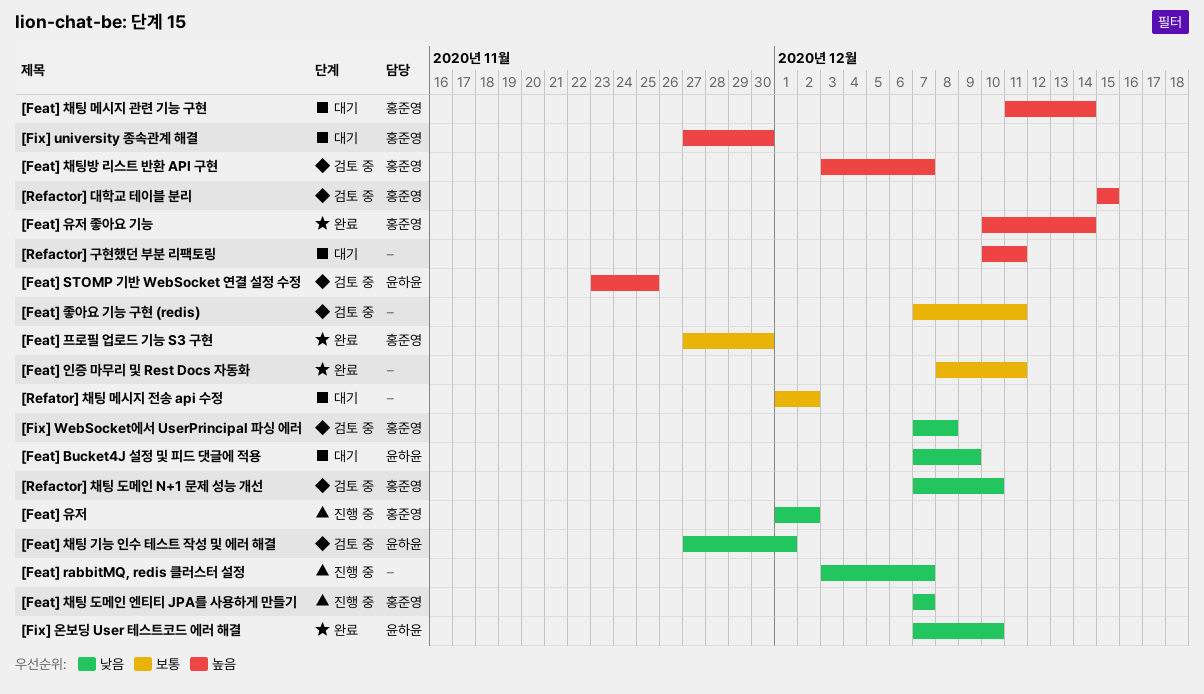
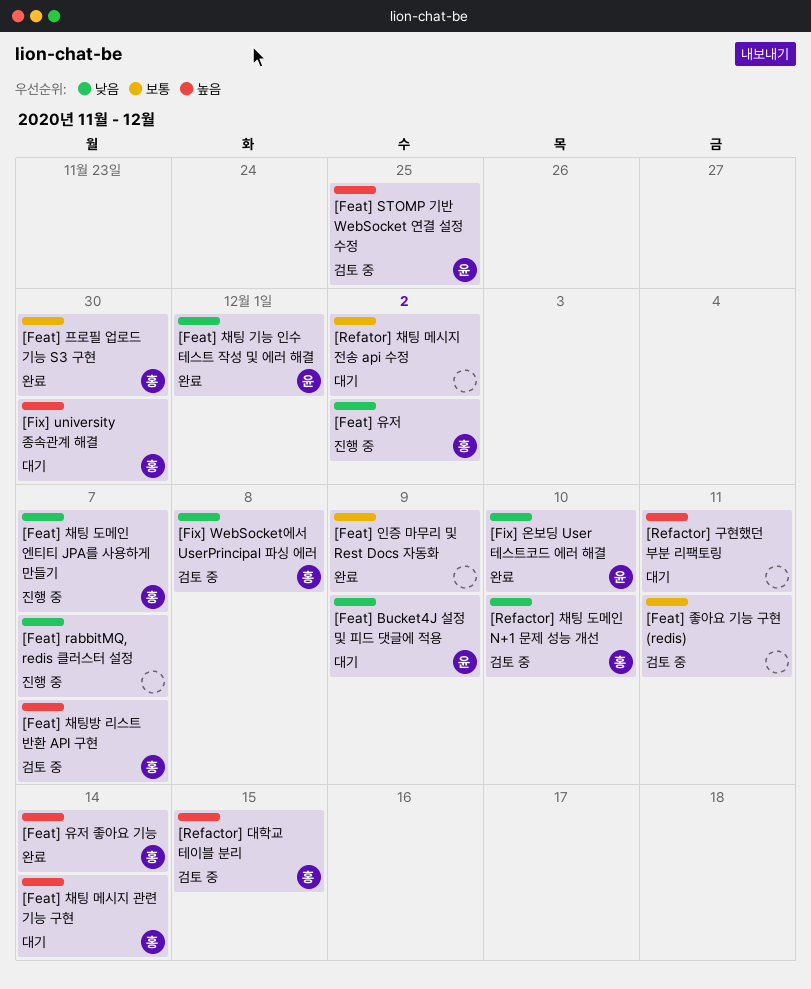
[Feat] 인증 마무리 및 Rest Docs 자동화, due: Dec 11 -> Dec 9
[Feat] 채팅 기능 인수 테스트 작성 및 에러 해결, status: 검토 중 -> 완료

